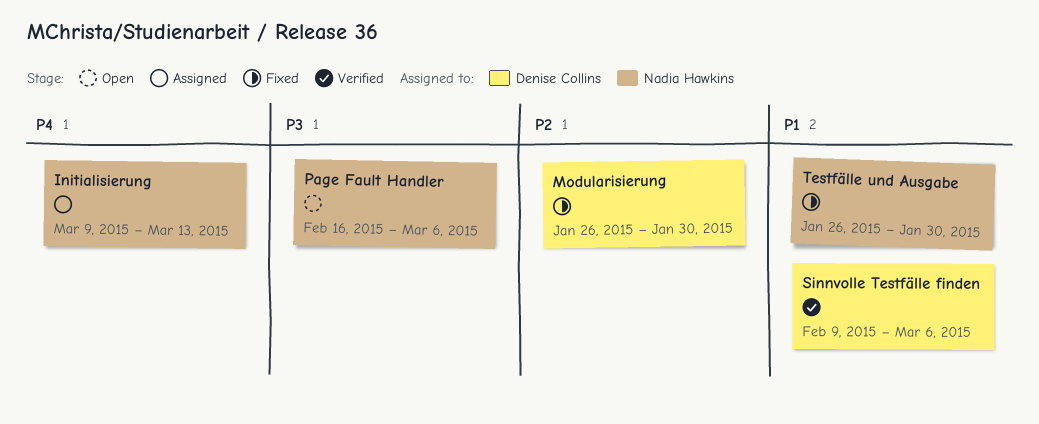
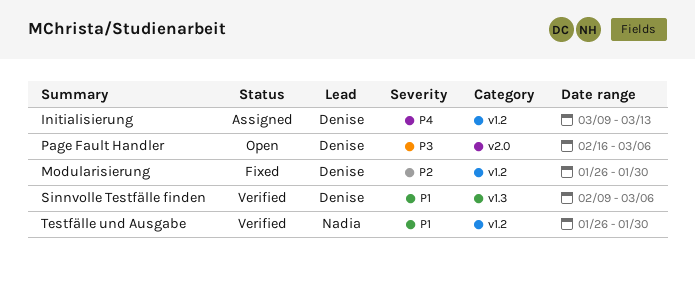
Initialisierung, owner: Nadia Hawkins -> Denise Collins
Page Fault Handler, owner: Nadia Hawkins -> Denise Collins
Testfälle und Ausgabe, status: Fixed -> Verified

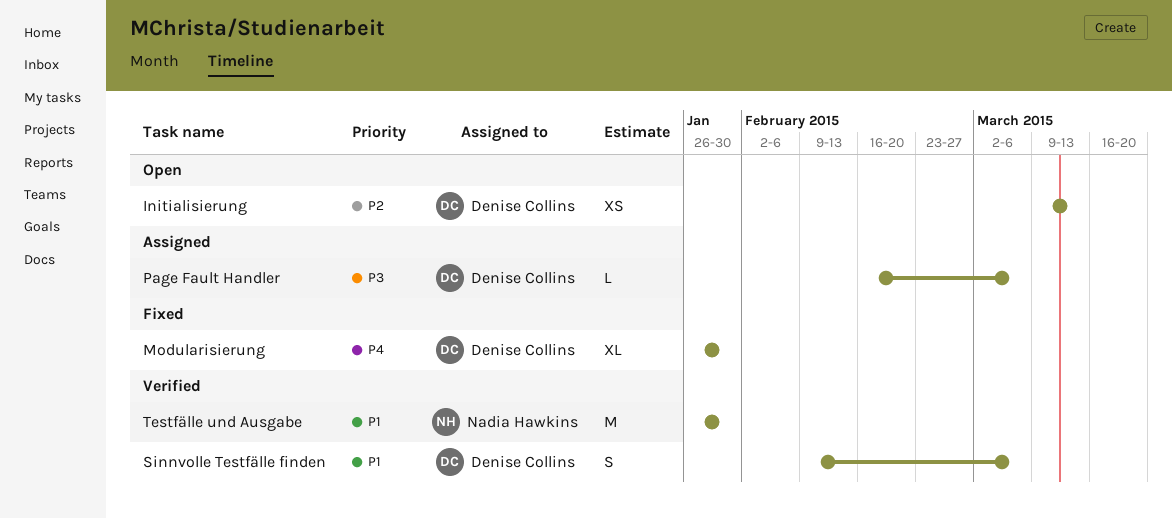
Initialisierung, status: Assigned -> Open
Initialisierung, priority: P4 -> P2
Modularisierung, priority: P2 -> P4
Page Fault Handler, status: Open -> Assigned

